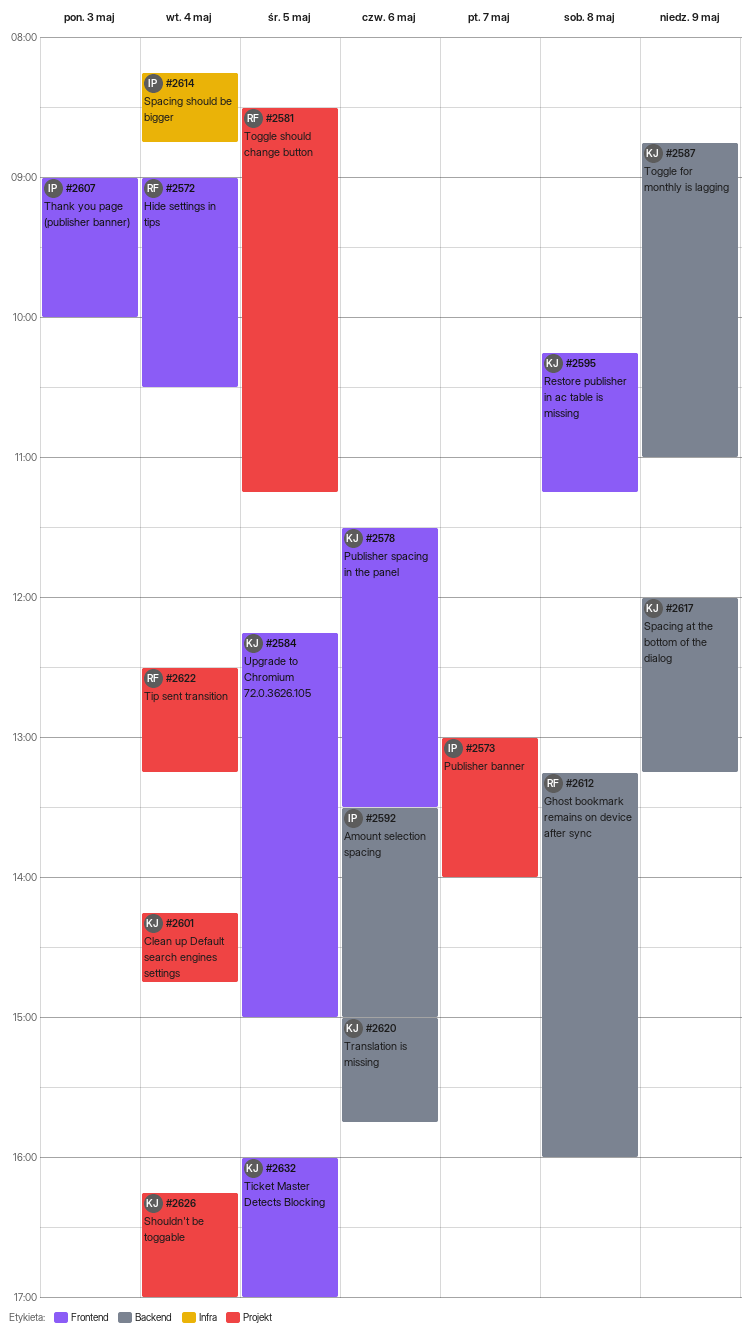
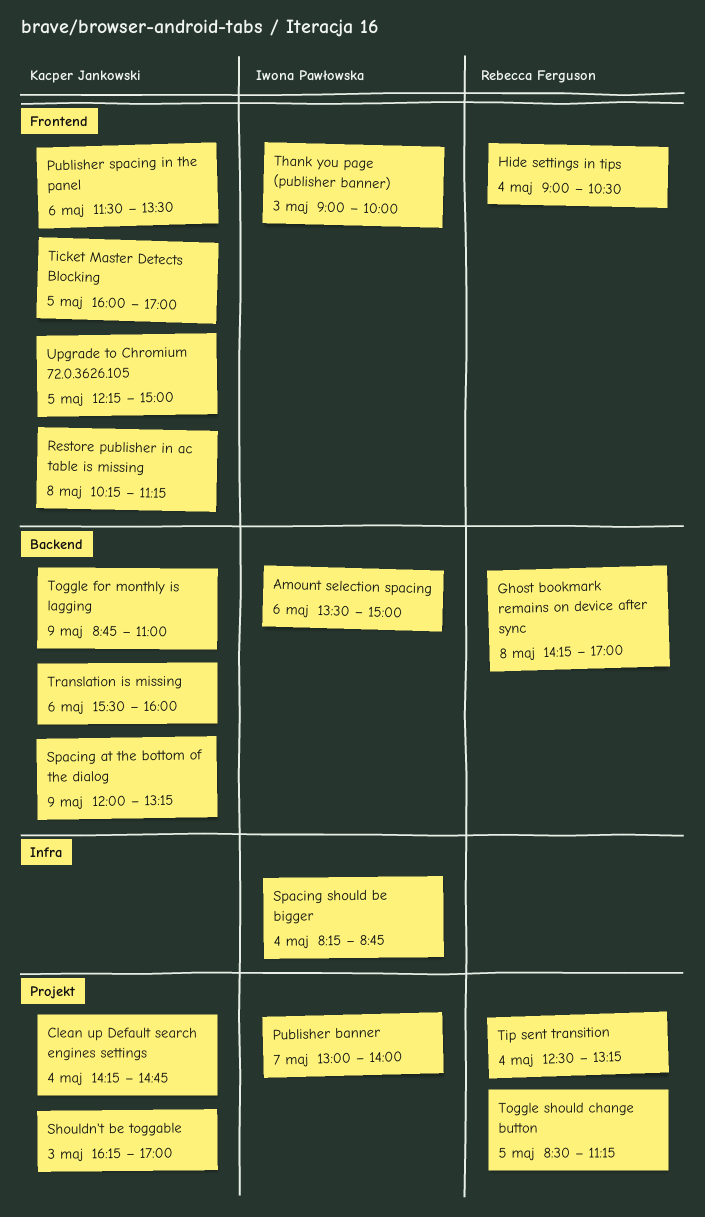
Ghost bookmark remains on device after sync, begins: 13:15 -> 14:15
Ghost bookmark remains on device after sync, ends: 16:00 -> 17:00
Shouldn't be toggable, day: May 4 -> May 3
Translation is missing, begins: 15:00 -> 15:30
Translation is missing, ends: 15:45 -> 16:00

